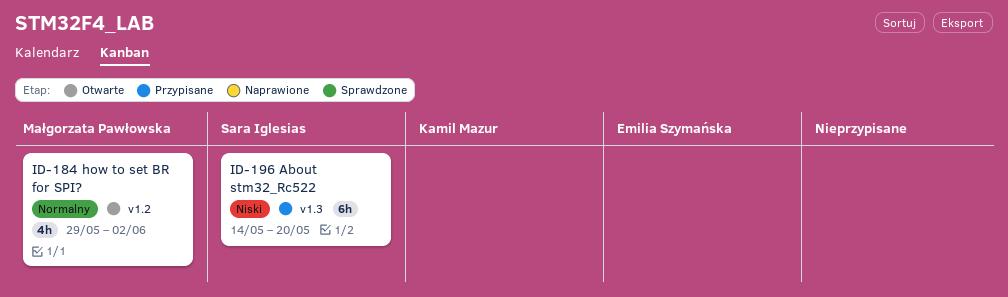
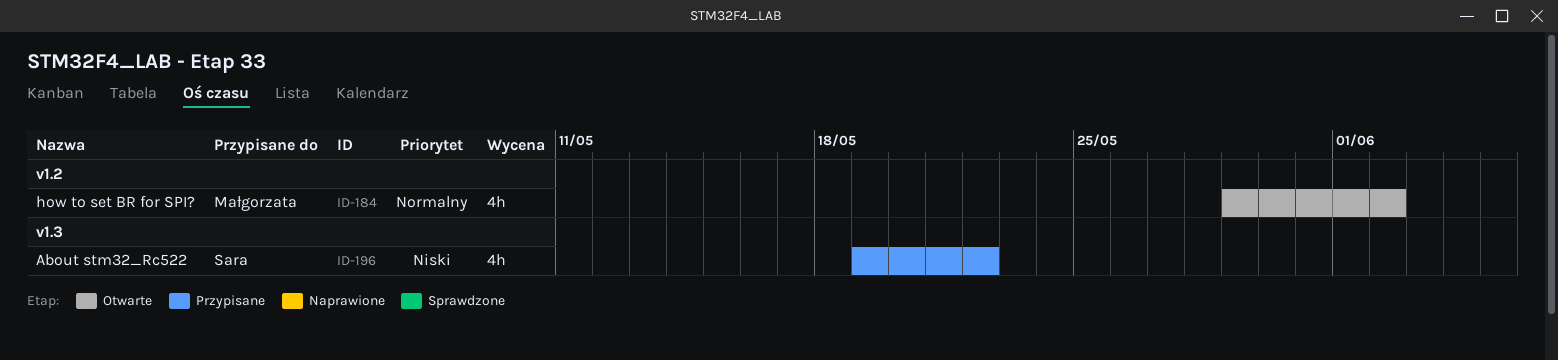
ID-196, estimate: 6h -> 4h
ID-196, start: May 14 -> May 19
ID-196, due: May 20 -> May 22

